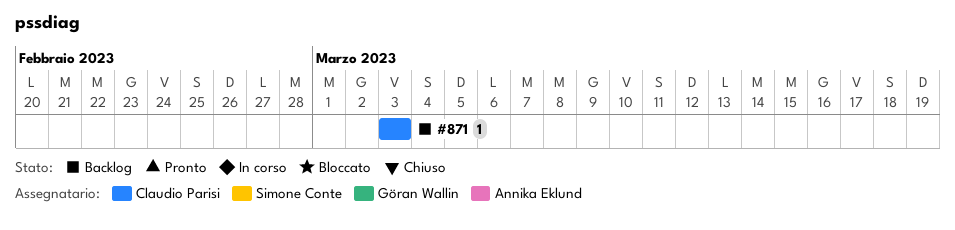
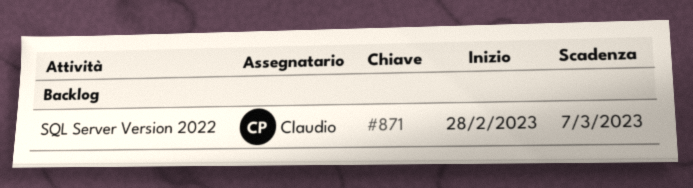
#871, start: Mar 3 -> Feb 28
#871, due: Mar 3 -> Mar 7

